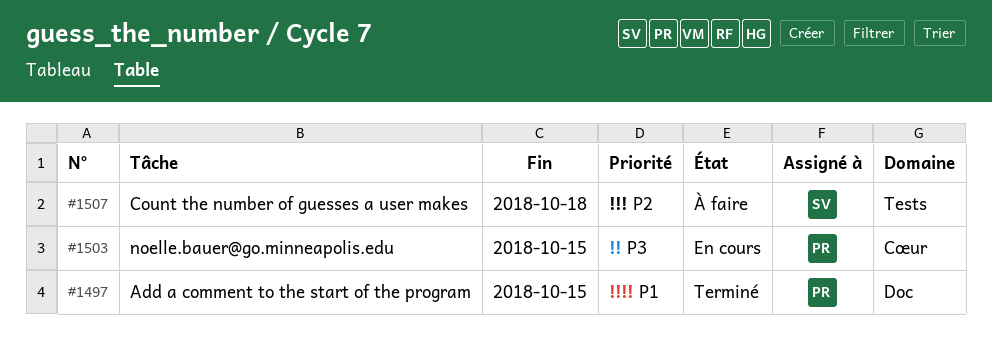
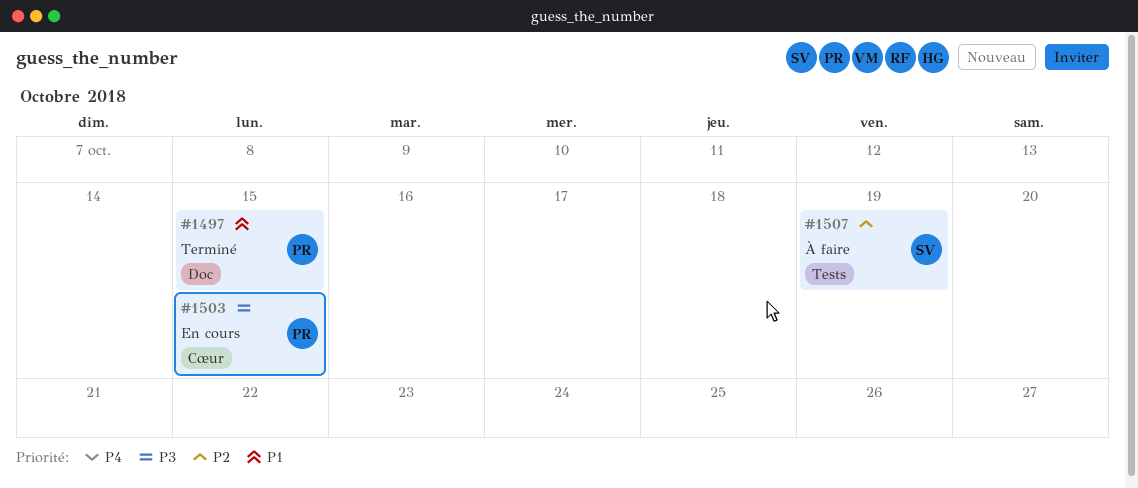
#1507, due: Oct 18 -> Oct 19

